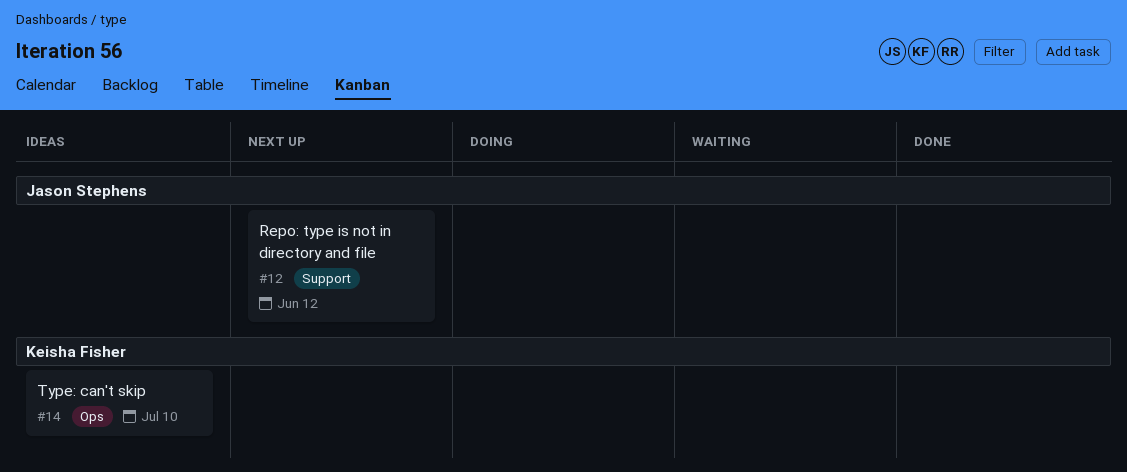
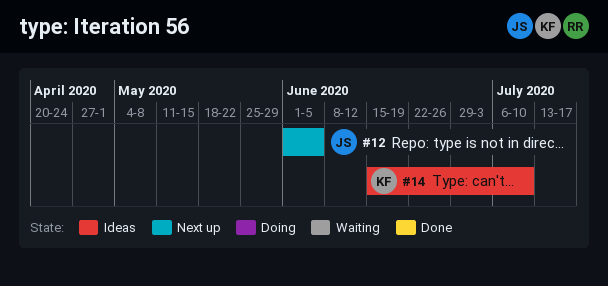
#12, due: Jun 12 -> Jun 5

